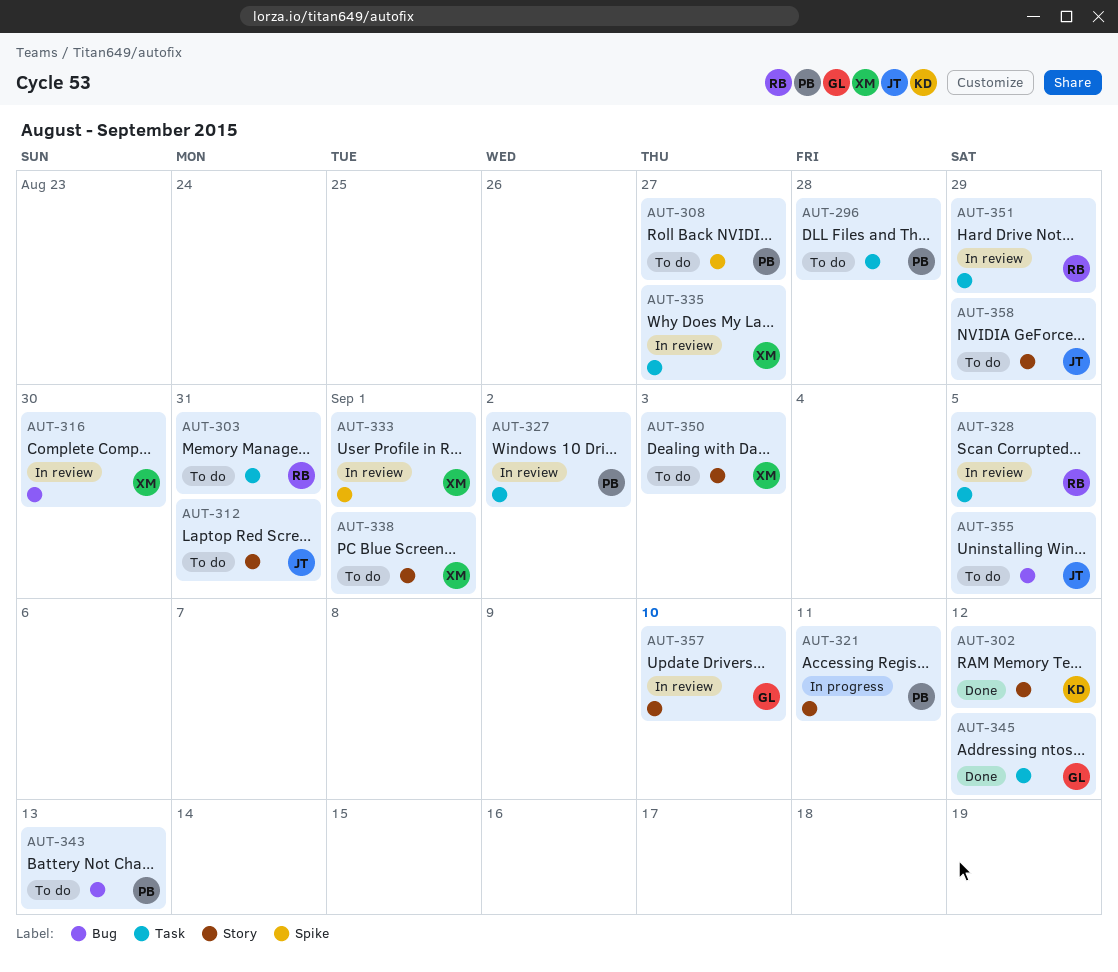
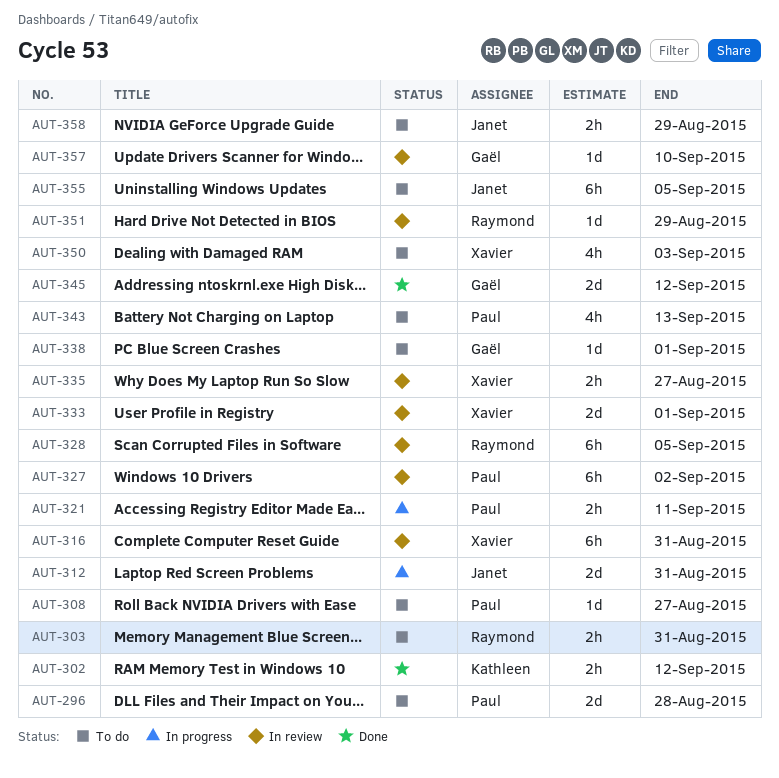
AUT-312, status: To do -> In progress
AUT-316, due: Aug 30 -> Aug 31
AUT-338, owner: Xavier -> Gaël

